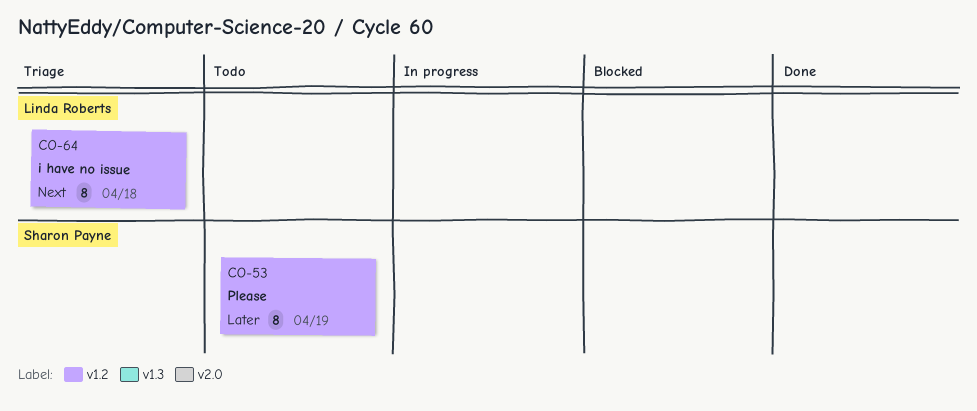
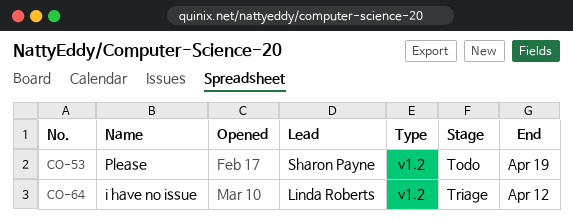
CO-64, due: Apr 18 -> Apr 12

